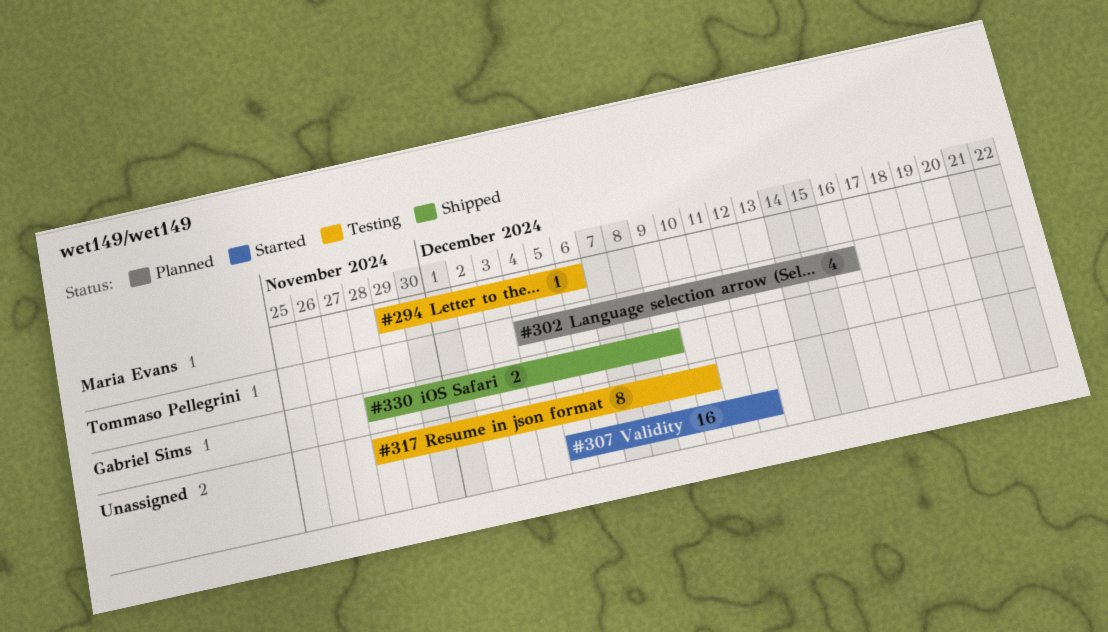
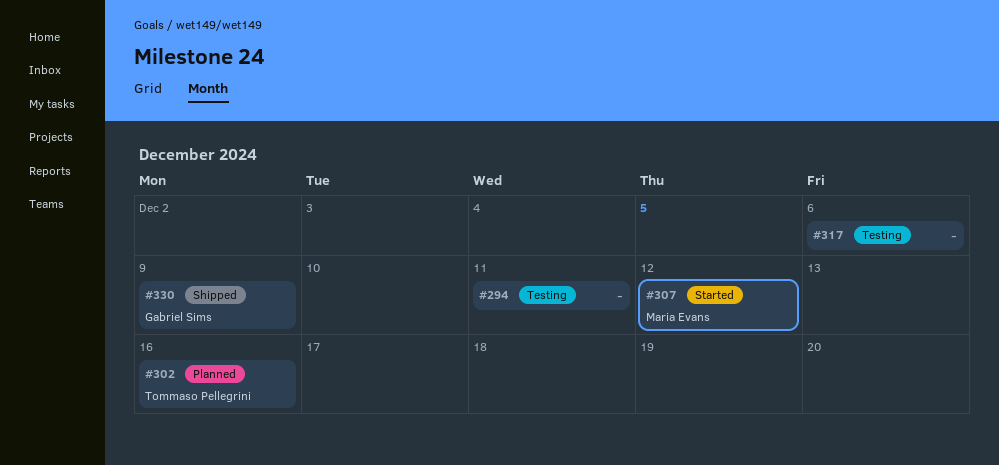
#294, owner: Maria Evans -> none
#294, due: Dec 6 -> Dec 11
#307, owner: none -> Maria Evans
#317, due: Dec 10 -> Dec 6

